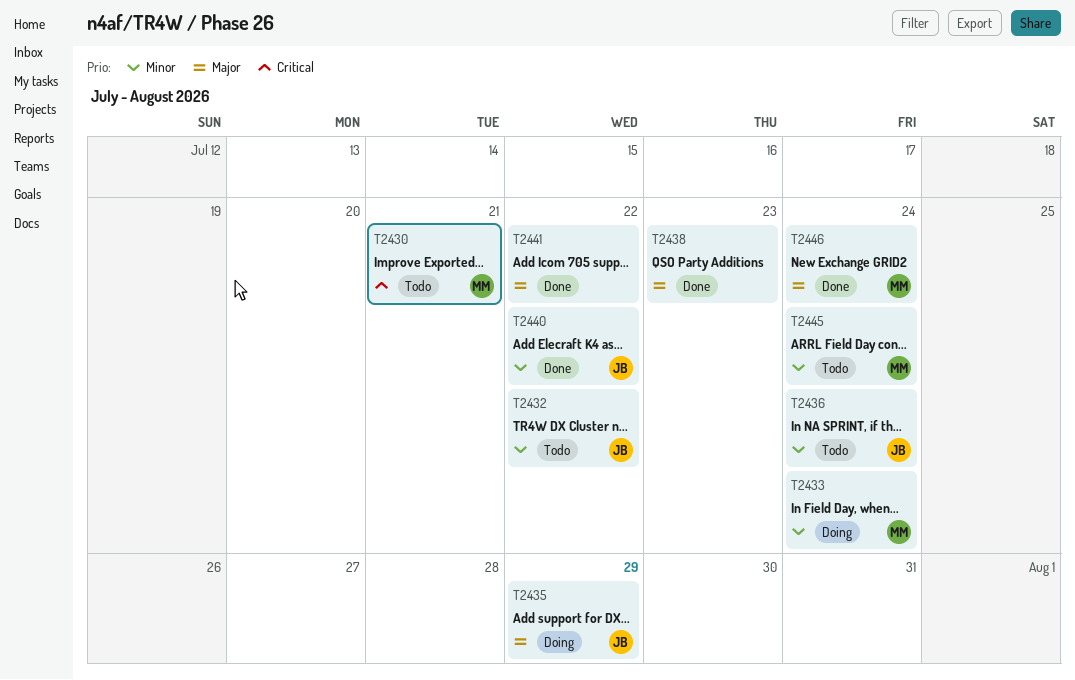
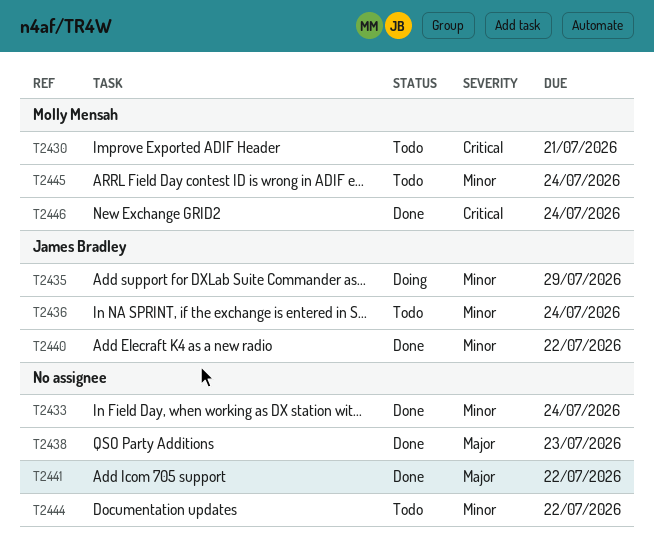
T2432: present -> none
T2433, status: Doing -> Done
T2433, owner: Molly Mensah -> none
T2435, priority: Major -> Minor
T2444: none -> present
T2446, priority: Major -> Critical

